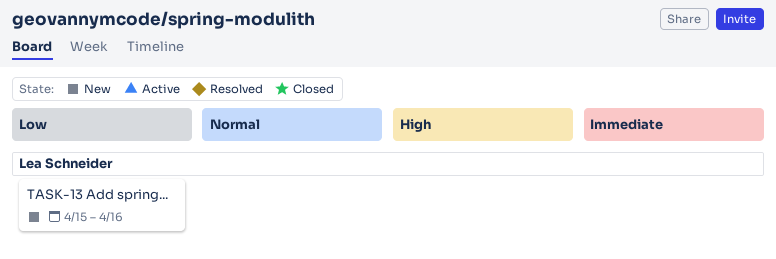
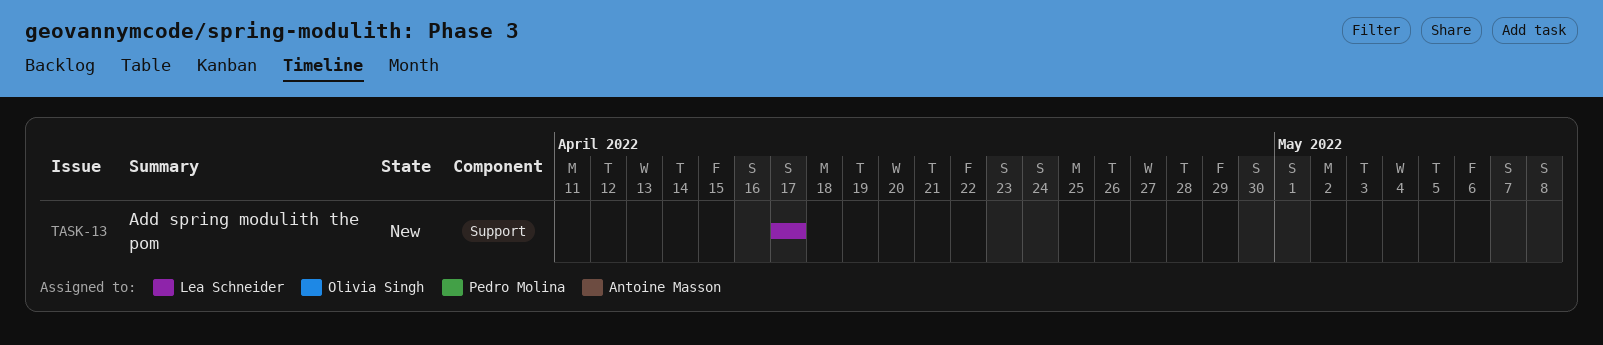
TASK-13, start: Apr 15 -> Apr 17
TASK-13, due: Apr 16 -> Apr 17

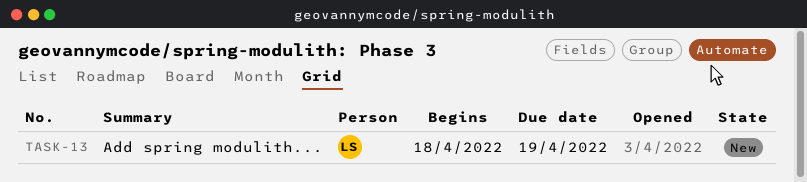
TASK-13, start: Apr 17 -> Apr 18
TASK-13, due: Apr 17 -> Apr 19

